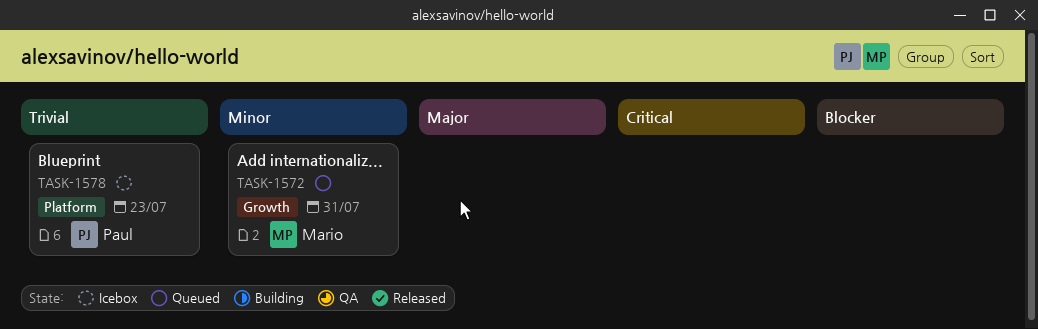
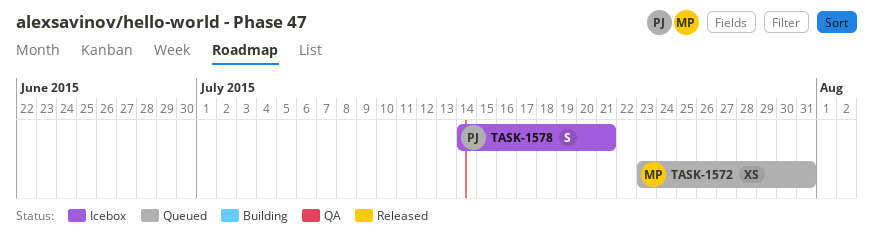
TASK-1578, due: Jul 23 -> Jul 21

